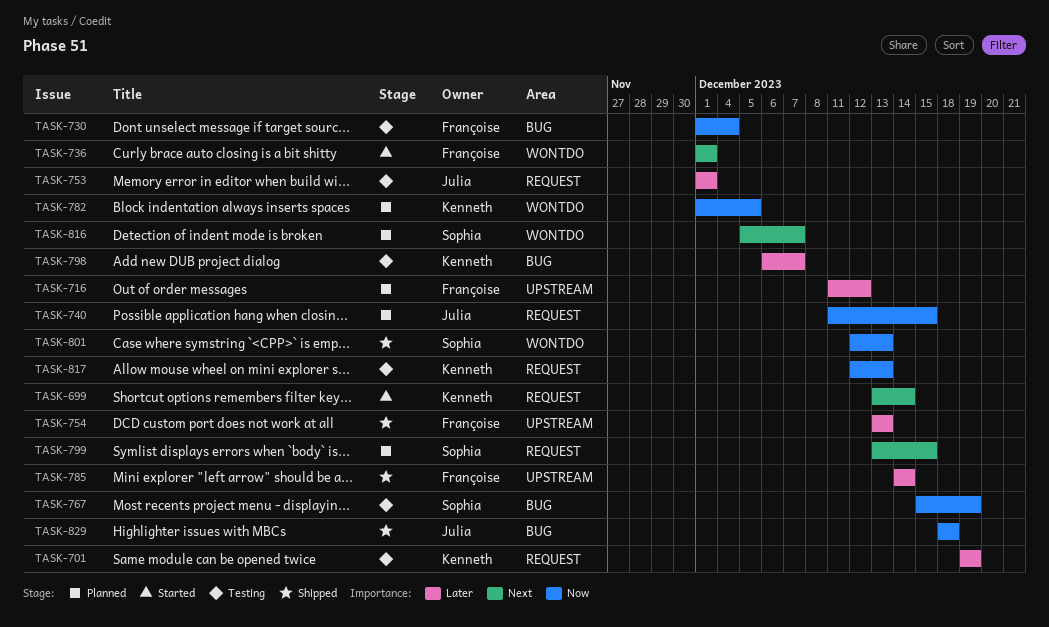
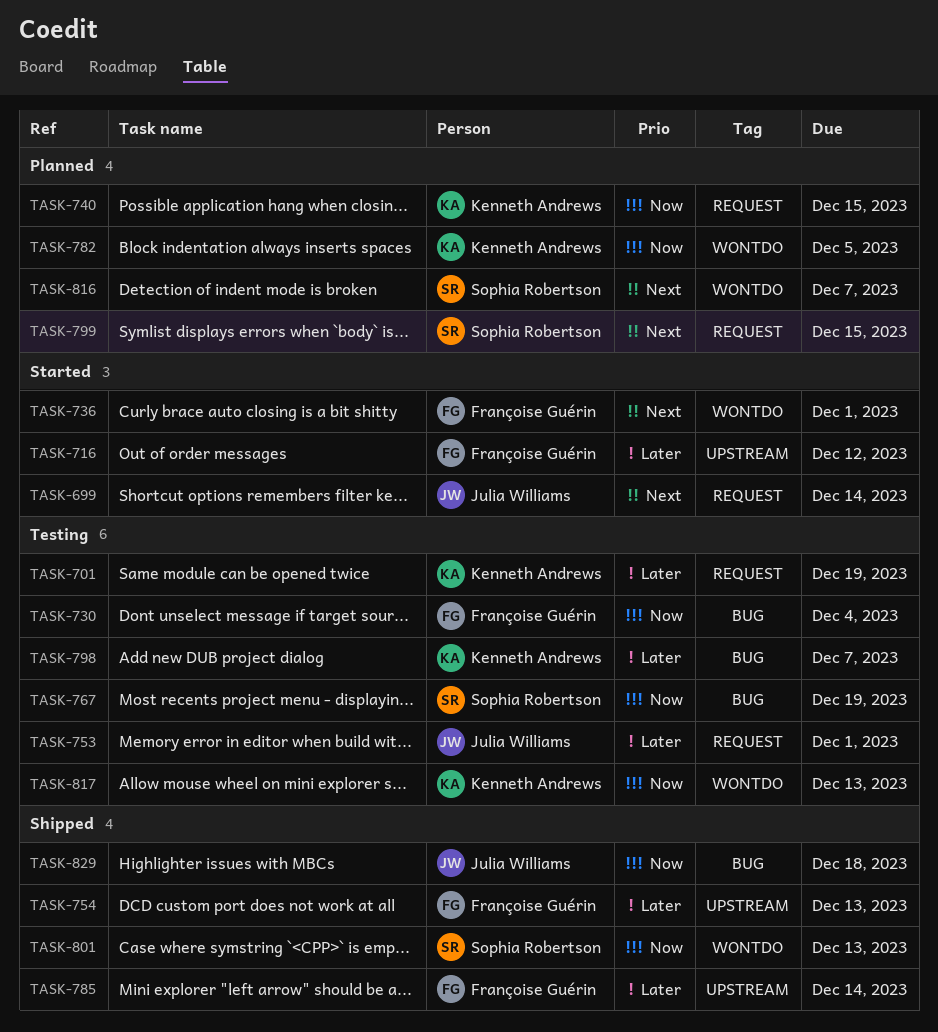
TASK-699, owner: Kenneth Andrews -> Julia Williams
TASK-716, status: Planned -> Started
TASK-740, owner: Julia Williams -> Kenneth Andrews
TASK-817, label: REQUEST -> WONTDO

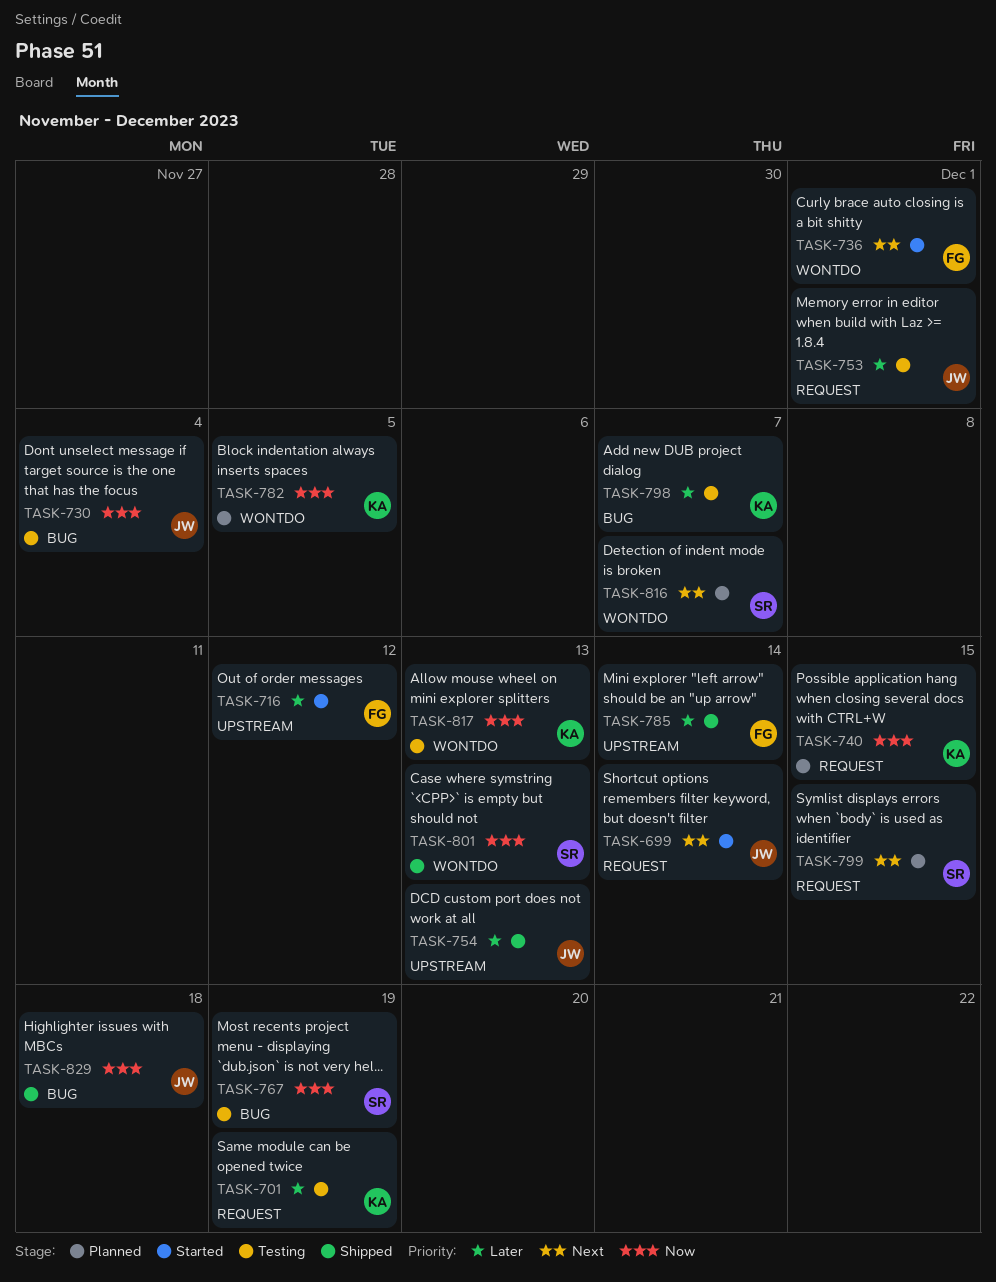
TASK-730, owner: Françoise Guérin -> Julia Williams
TASK-754, owner: Françoise Guérin -> Julia Williams

